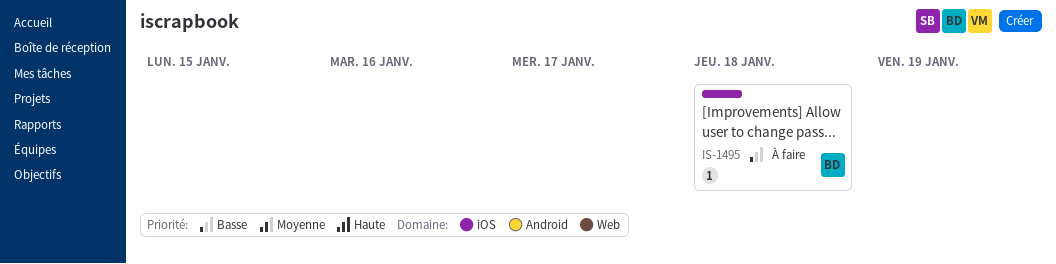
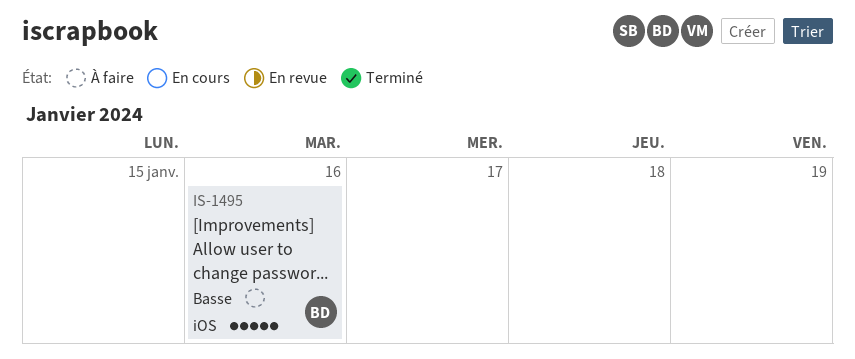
IS-1495, estimate: 1 -> 5
IS-1495, due: Jan 18 -> Jan 16

